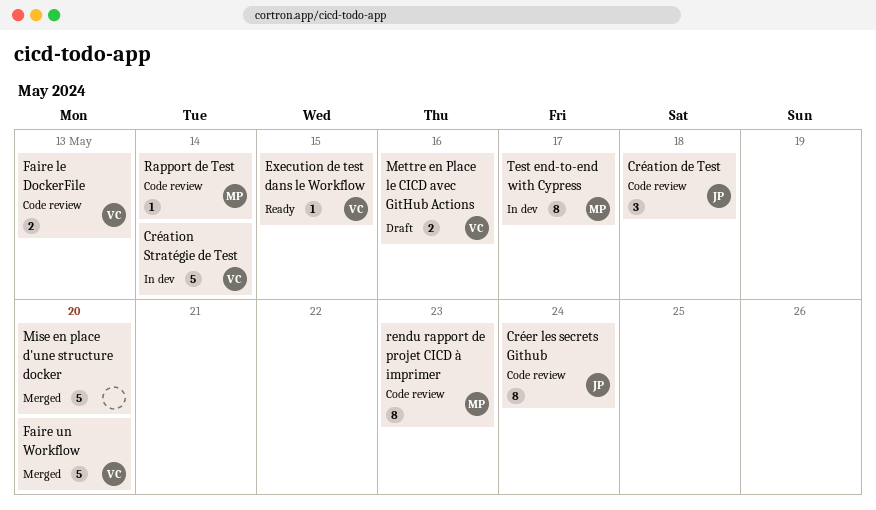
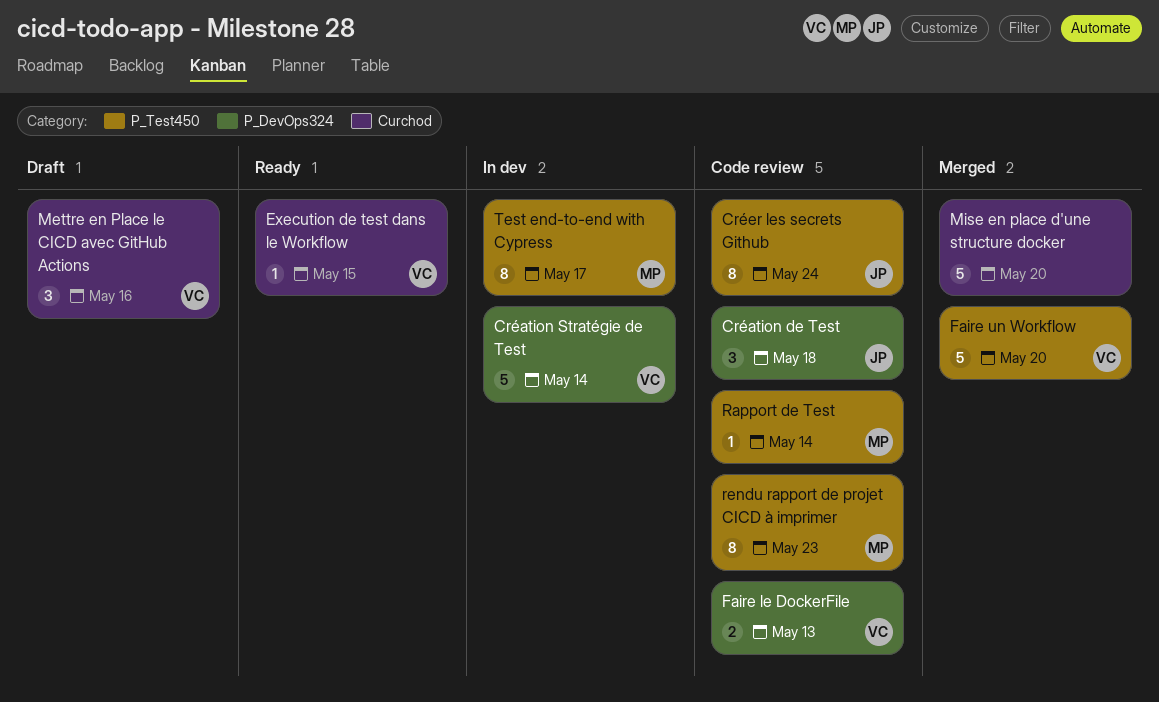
Mettre en Place le CICD avec GitHub Actions, estimate: 2 -> 3

